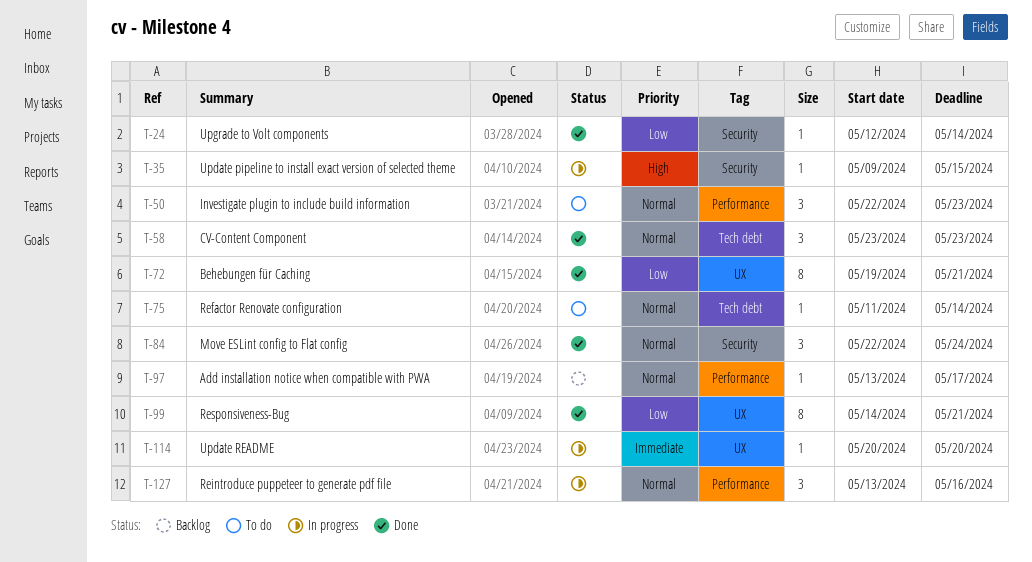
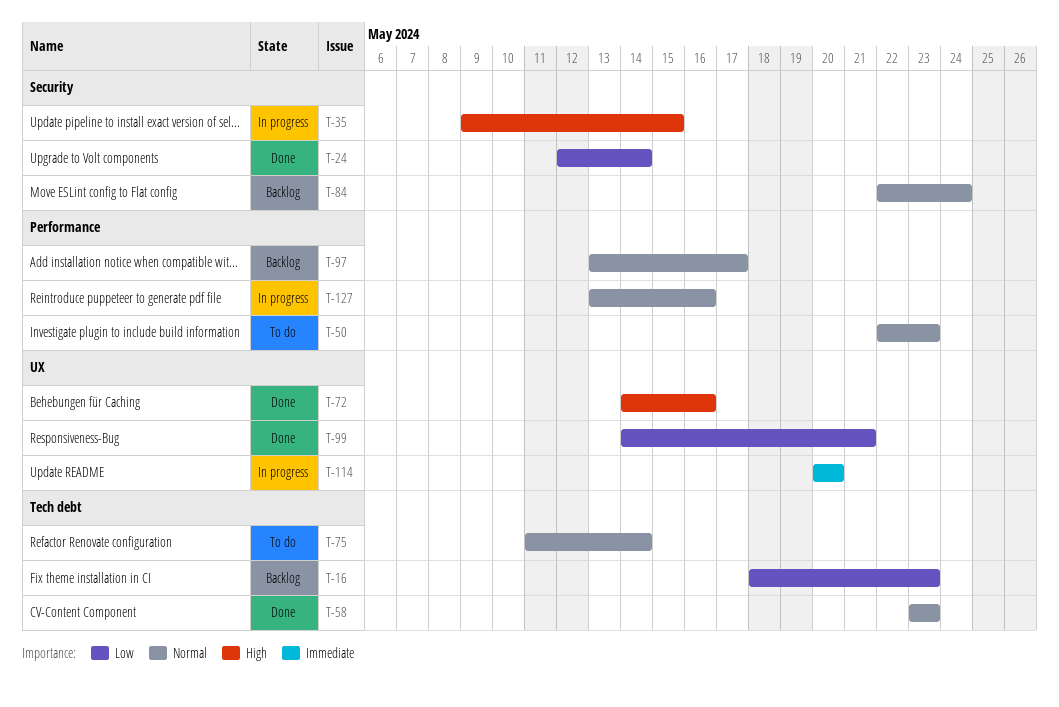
T-16: none -> present
T-72, priority: Low -> High
T-72, start: May 19 -> May 14
T-72, due: May 21 -> May 16
T-84, status: Done -> Backlog

